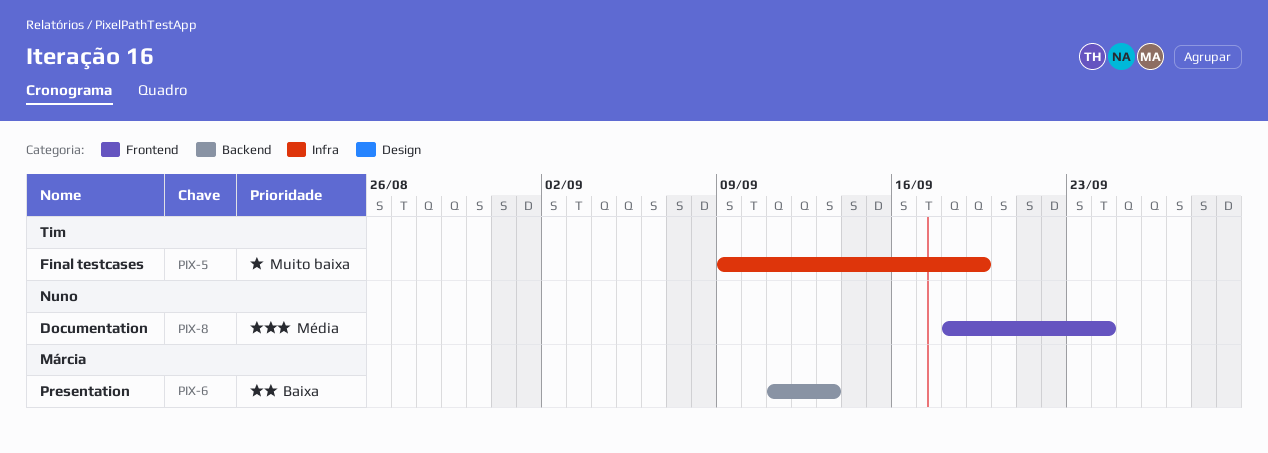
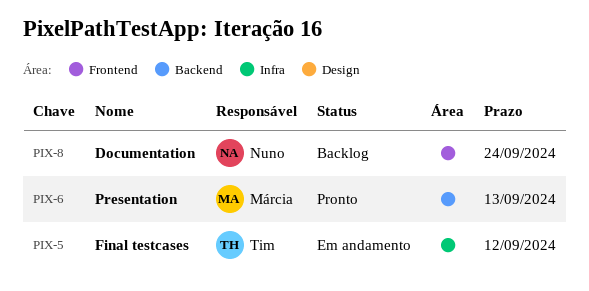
PIX-5, due: Sep 19 -> Sep 12

